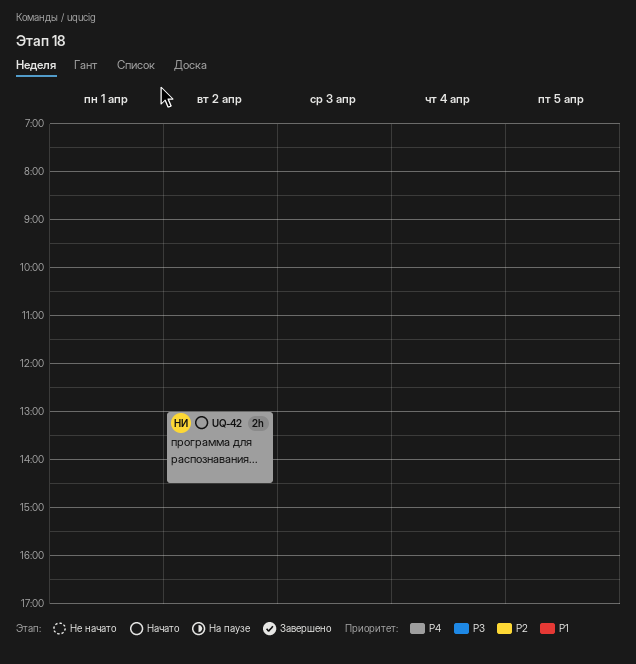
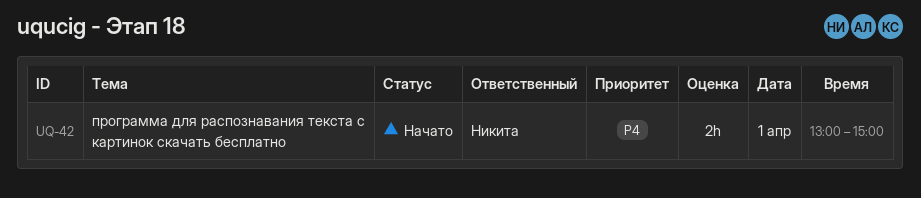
UQ-42, day: Apr 2 -> Apr 1
UQ-42, ends: 14:30 -> 15:00

